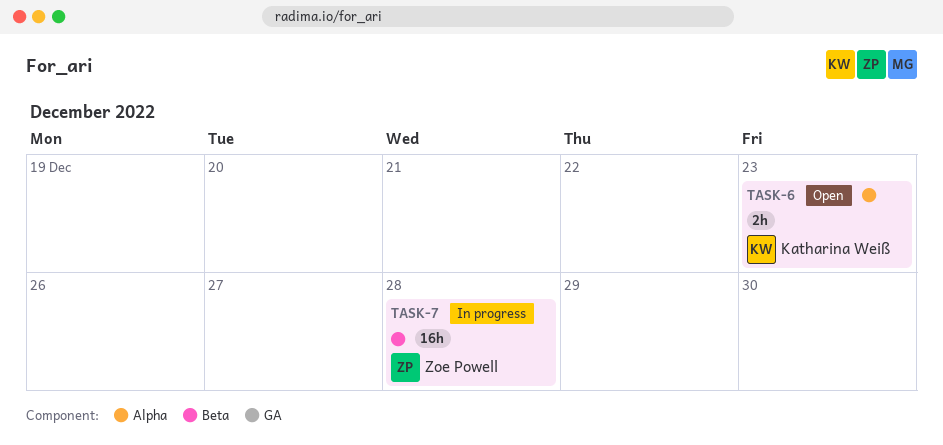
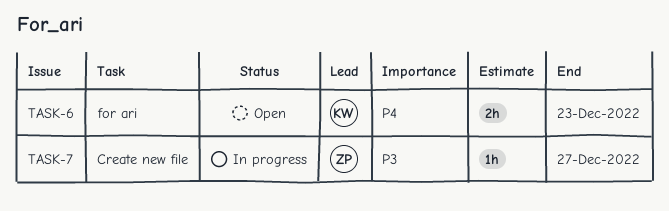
TASK-7, estimate: 16h -> 1h
TASK-7, due: Dec 28 -> Dec 27

